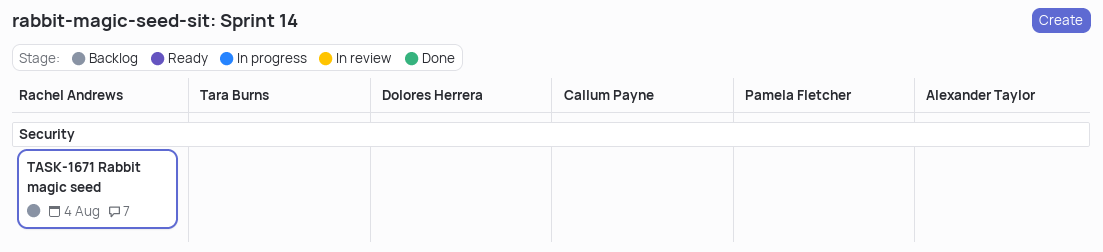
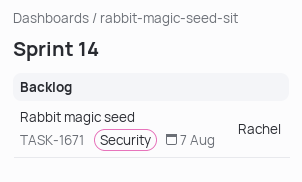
TASK-1671, due: Aug 4 -> Aug 7

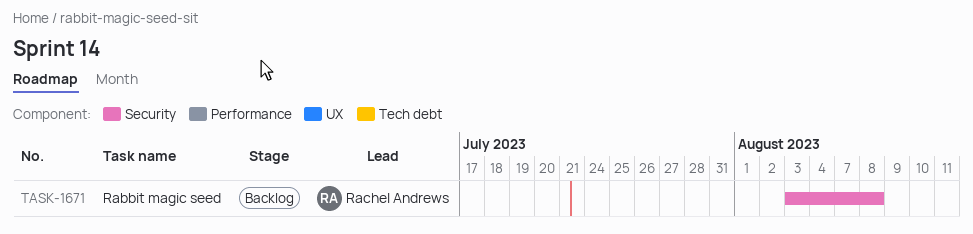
TASK-1671, due: Aug 7 -> Aug 8

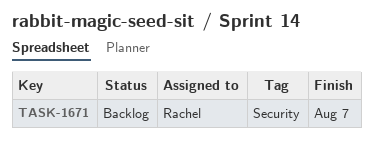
TASK-1671, due: Aug 8 -> Aug 7

